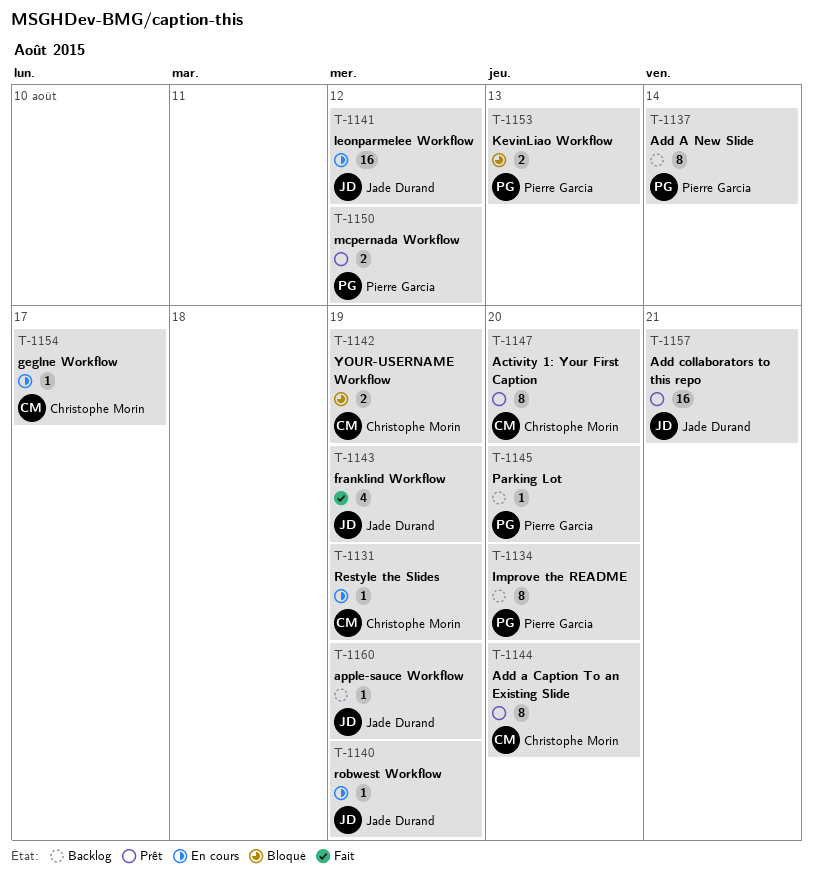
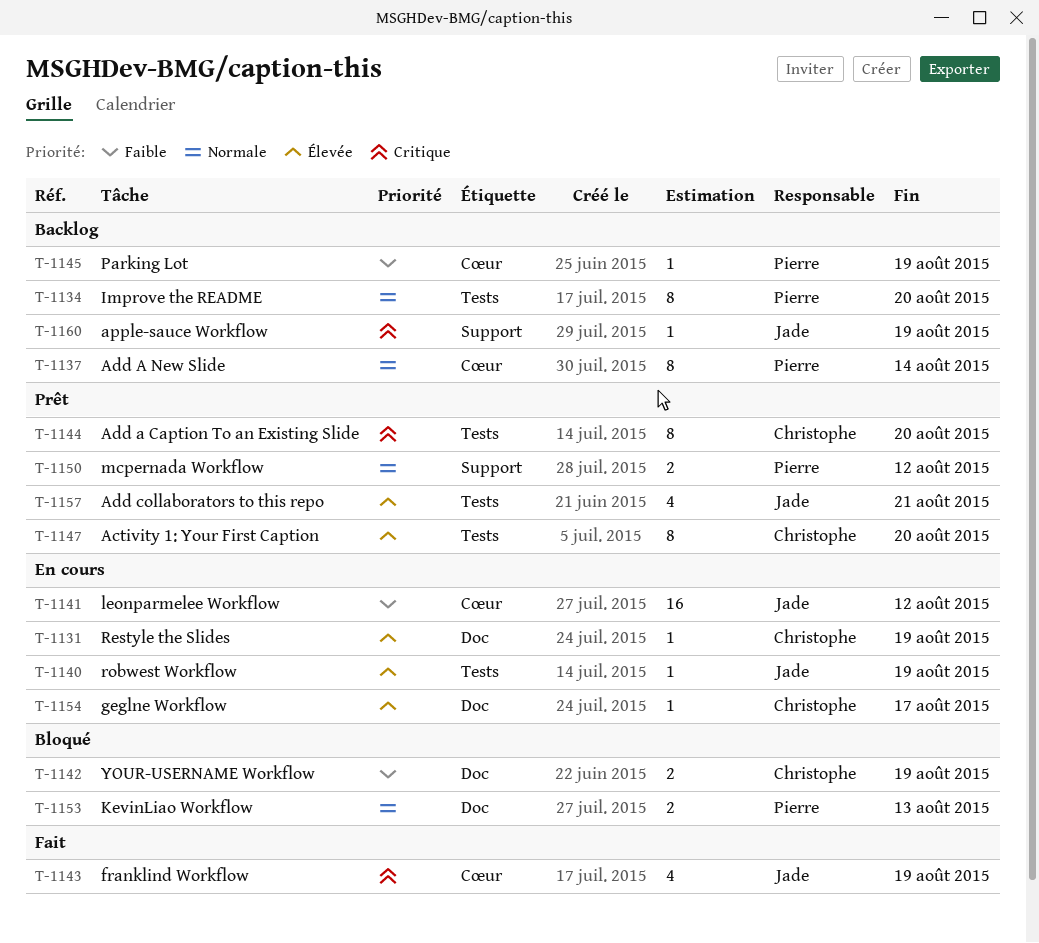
T-1145, due: Aug 20 -> Aug 19
T-1157, estimate: 16 -> 4

